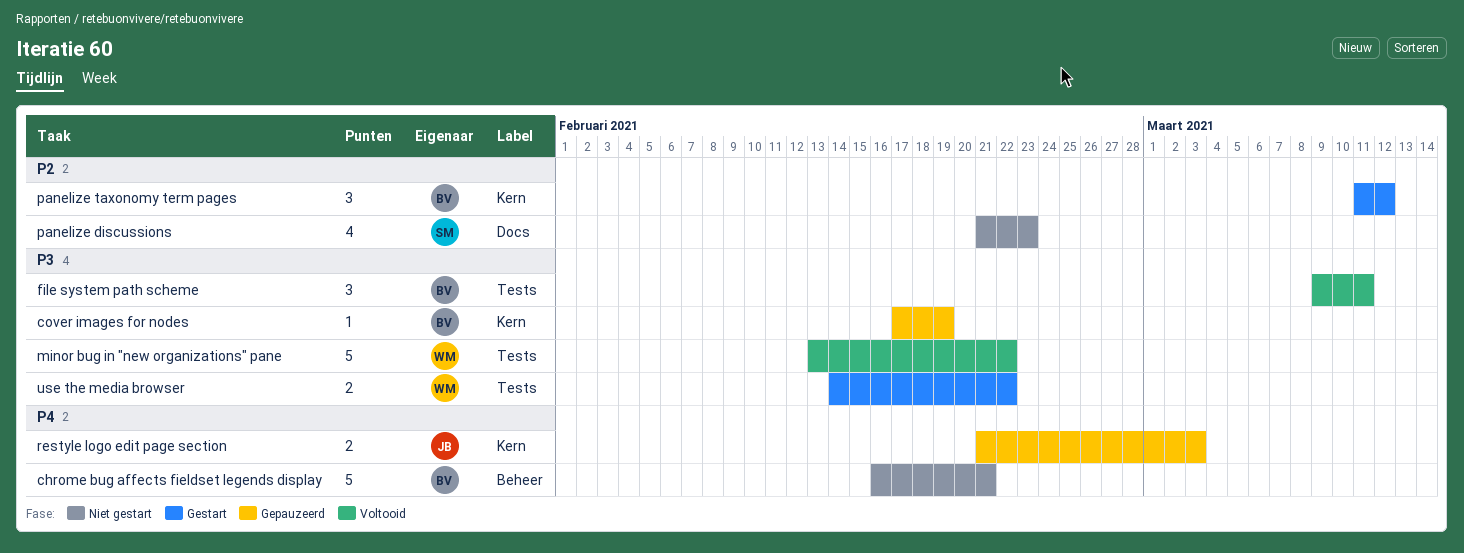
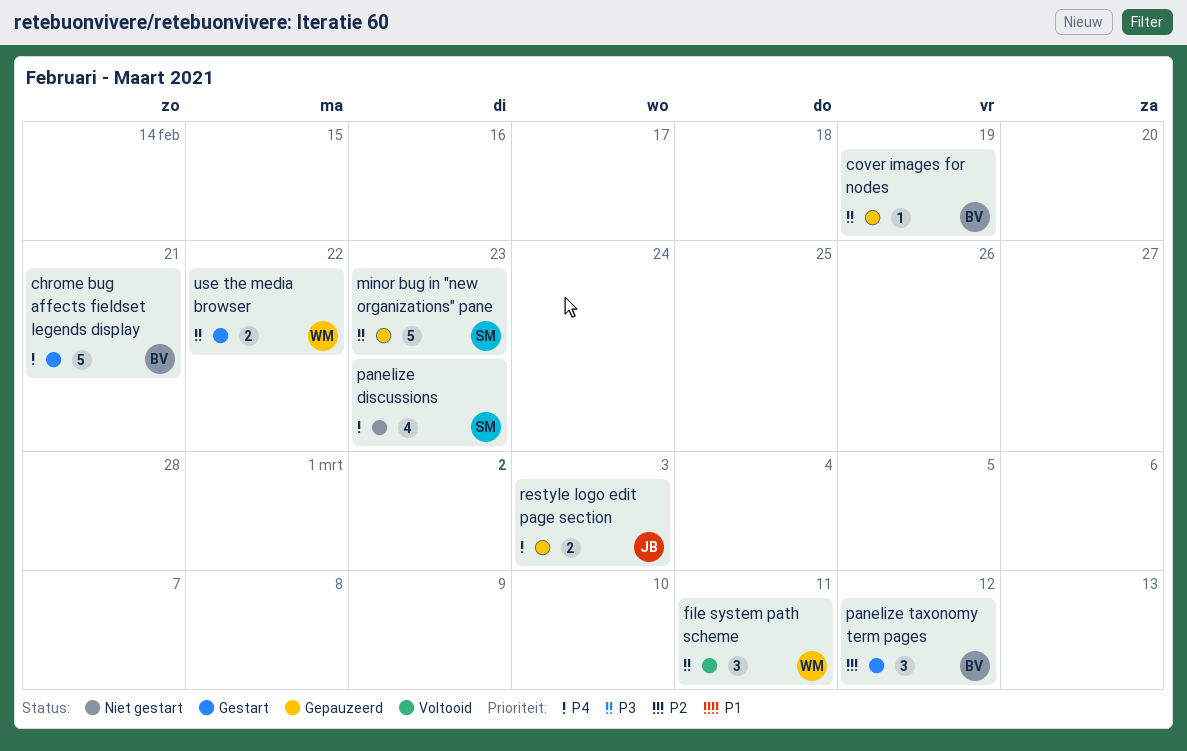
chrome bug affects fieldset legends display, status: Niet gestart -> Gestart
file system path scheme, owner: BV -> WM
minor bug in "new organizations" pane, status: Voltooid -> Gepauzeerd
minor bug in "new organizations" pane, owner: WM -> SM
minor bug in "new organizations" pane, due: Feb 22 -> Feb 23
panelize discussions, priority: P2 -> P4

